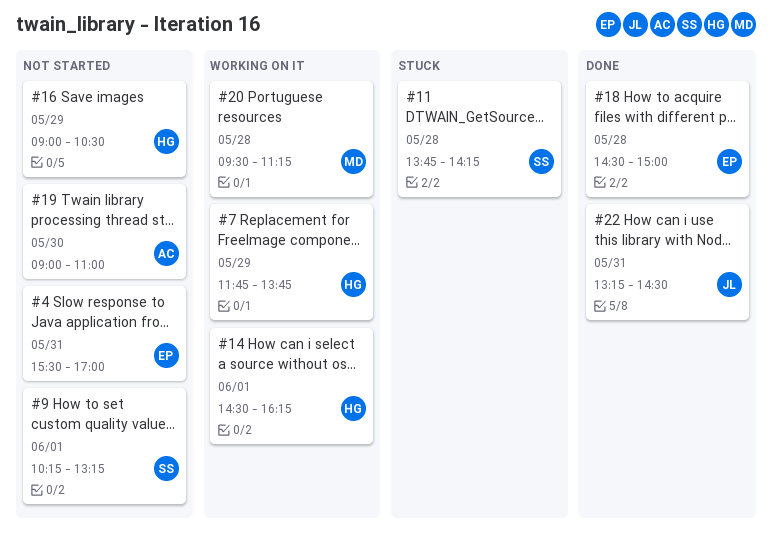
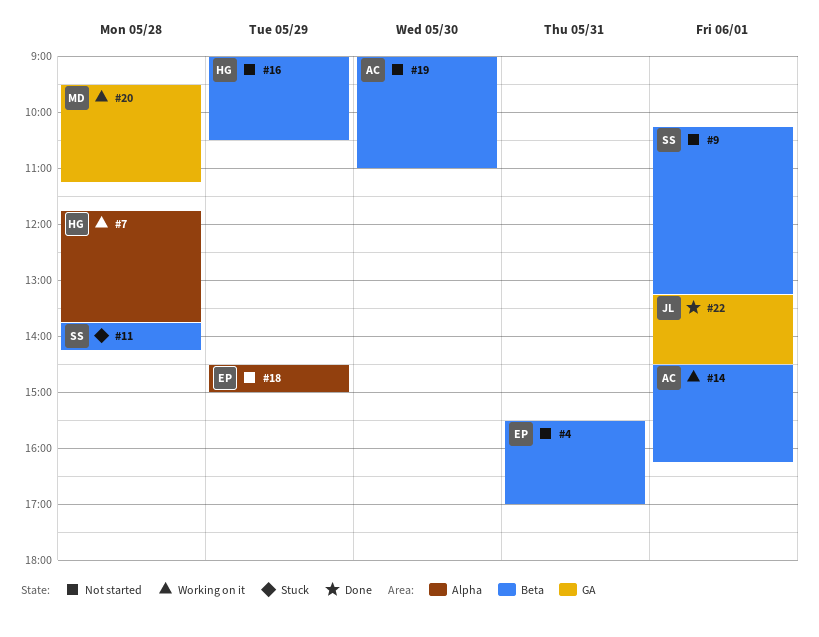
#7, day: May 29 -> May 28
#14, owner: HG -> AC
#18, status: Done -> Not started
#18, day: May 28 -> May 29
#22, day: May 31 -> Jun 1

